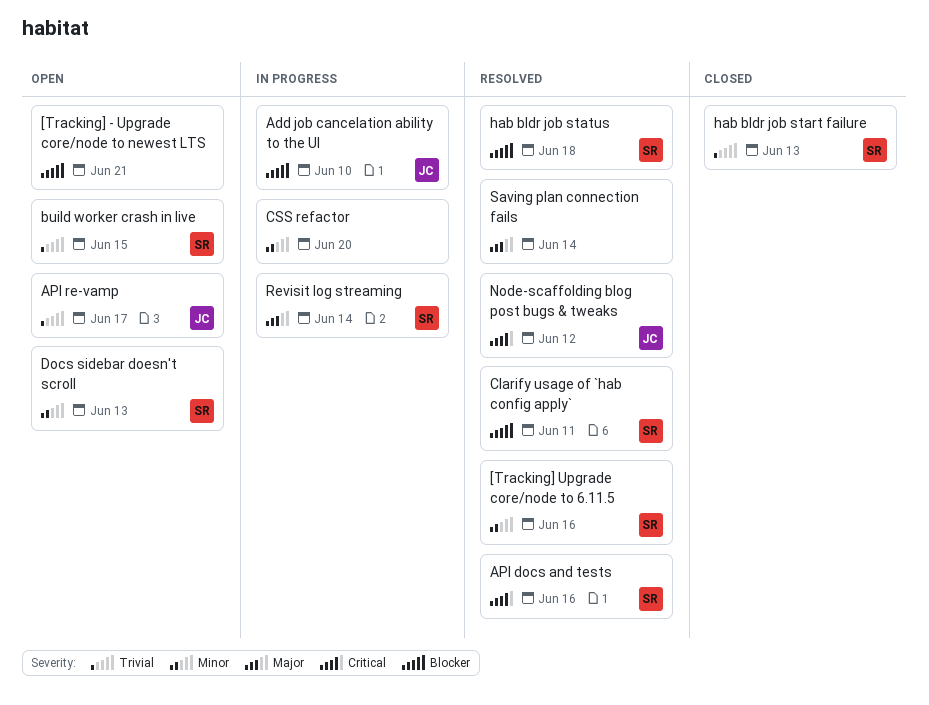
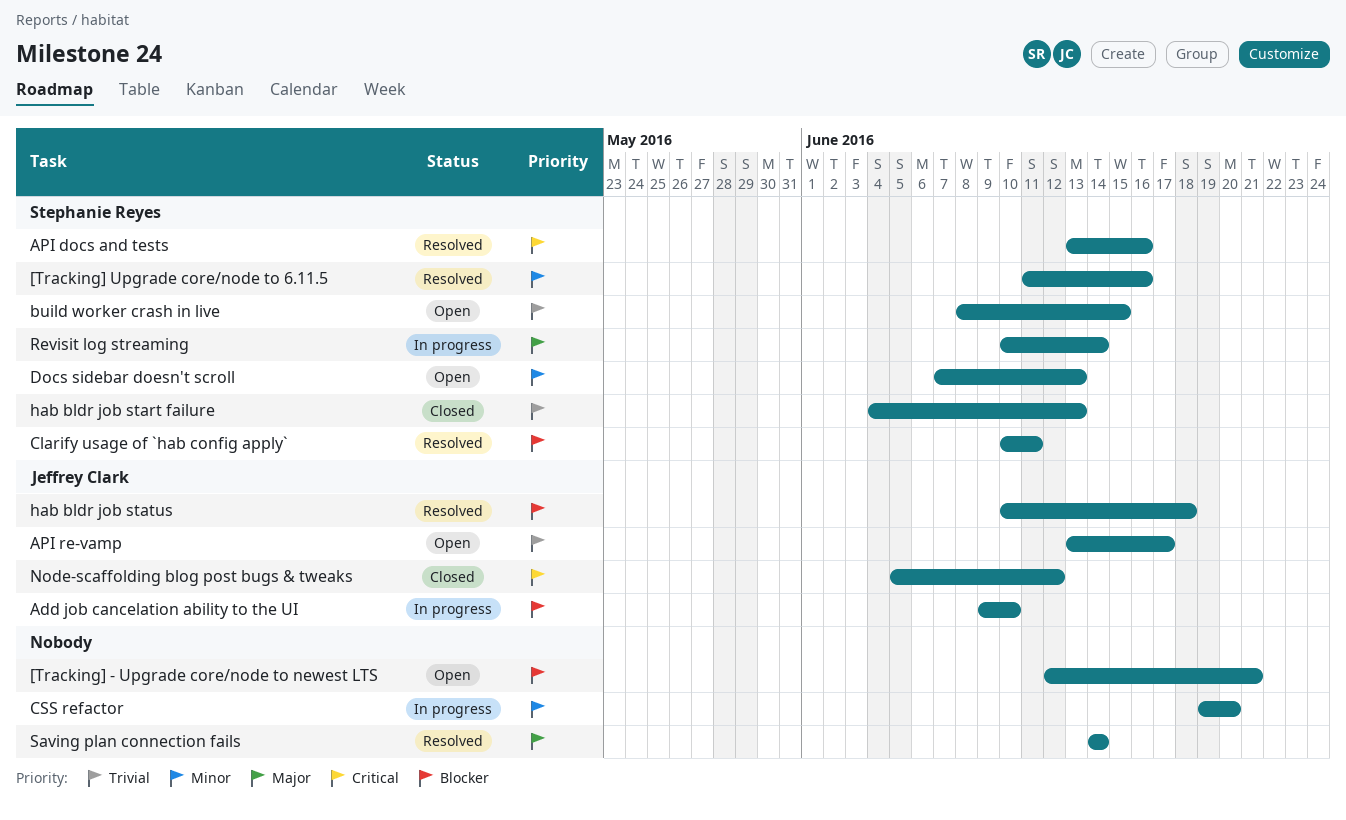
hab bldr job status, owner: Stephanie Reyes -> Jeffrey Clark
Node-scaffolding blog post bugs & tweaks, status: Resolved -> Closed

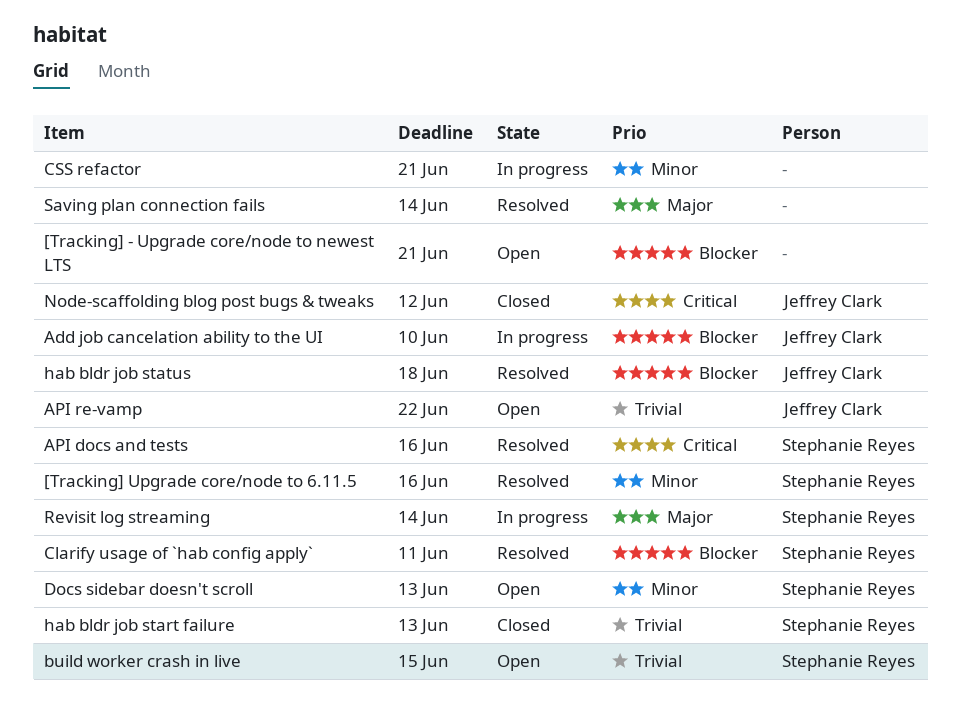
API re-vamp, due: Jun 17 -> Jun 22
CSS refactor, due: Jun 20 -> Jun 21

